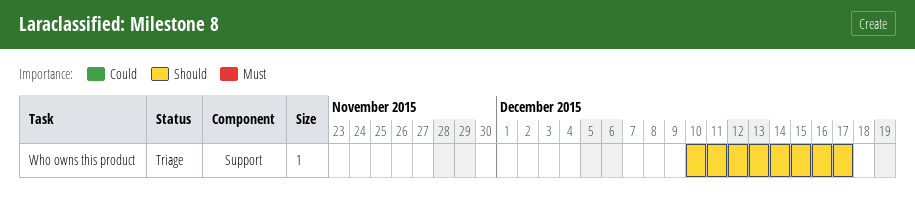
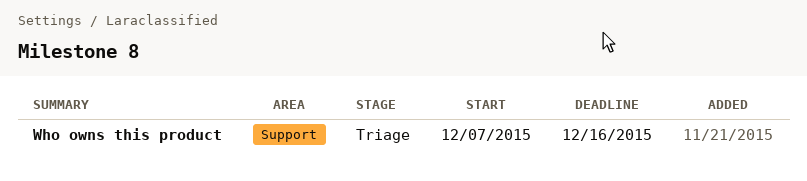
Who owns this product, start: Dec 10 -> Dec 7
Who owns this product, due: Dec 17 -> Dec 16

